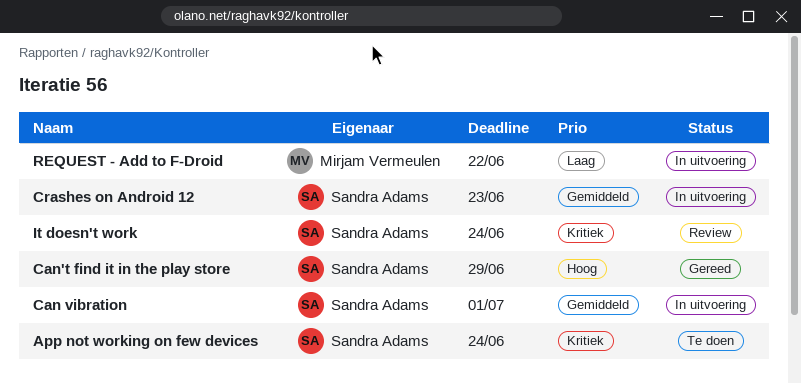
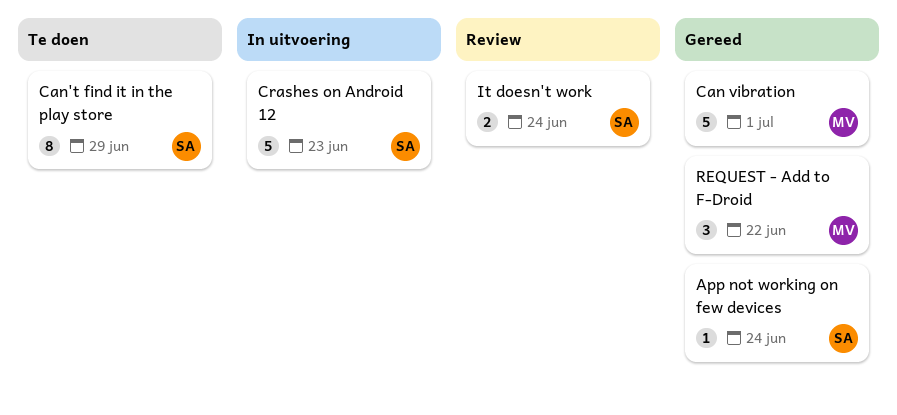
App not working on few devices, status: Te doen -> Gereed
Can vibration, status: In uitvoering -> Gereed
Can vibration, owner: Sandra Adams -> Mirjam Vermeulen
Can't find it in the play store, status: Gereed -> Te doen
REQUEST - Add to F-Droid, status: In uitvoering -> Gereed

